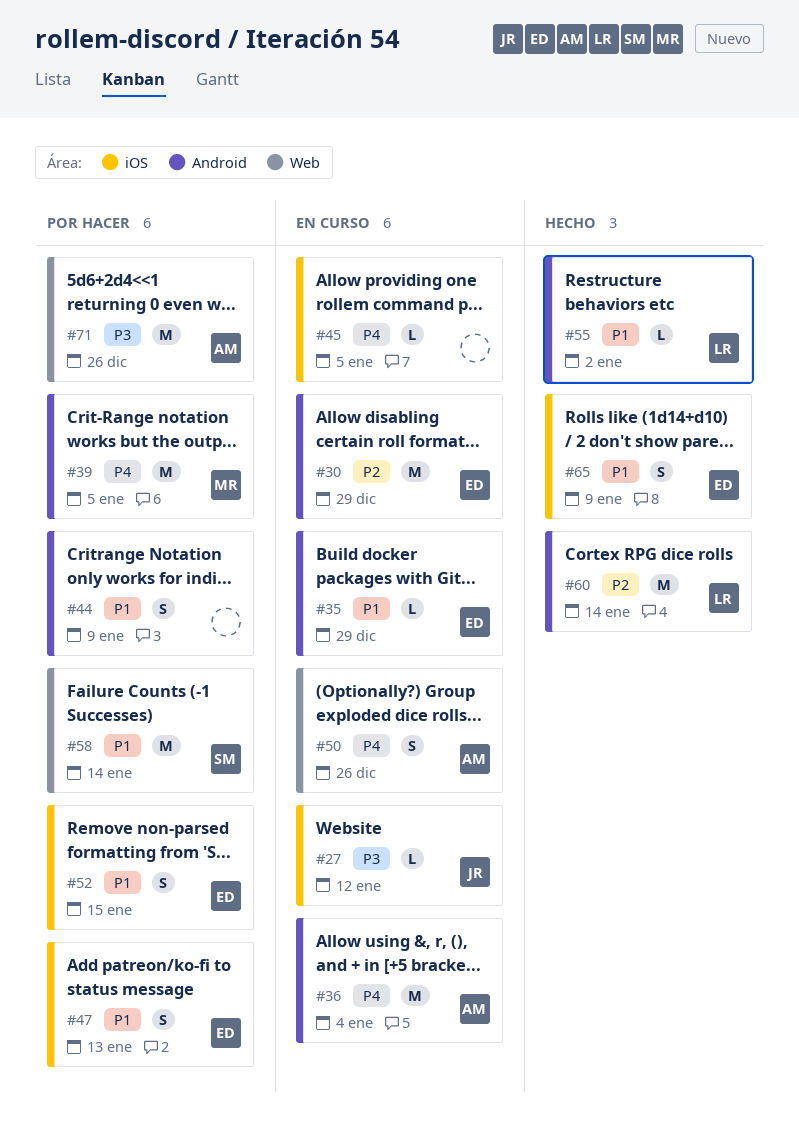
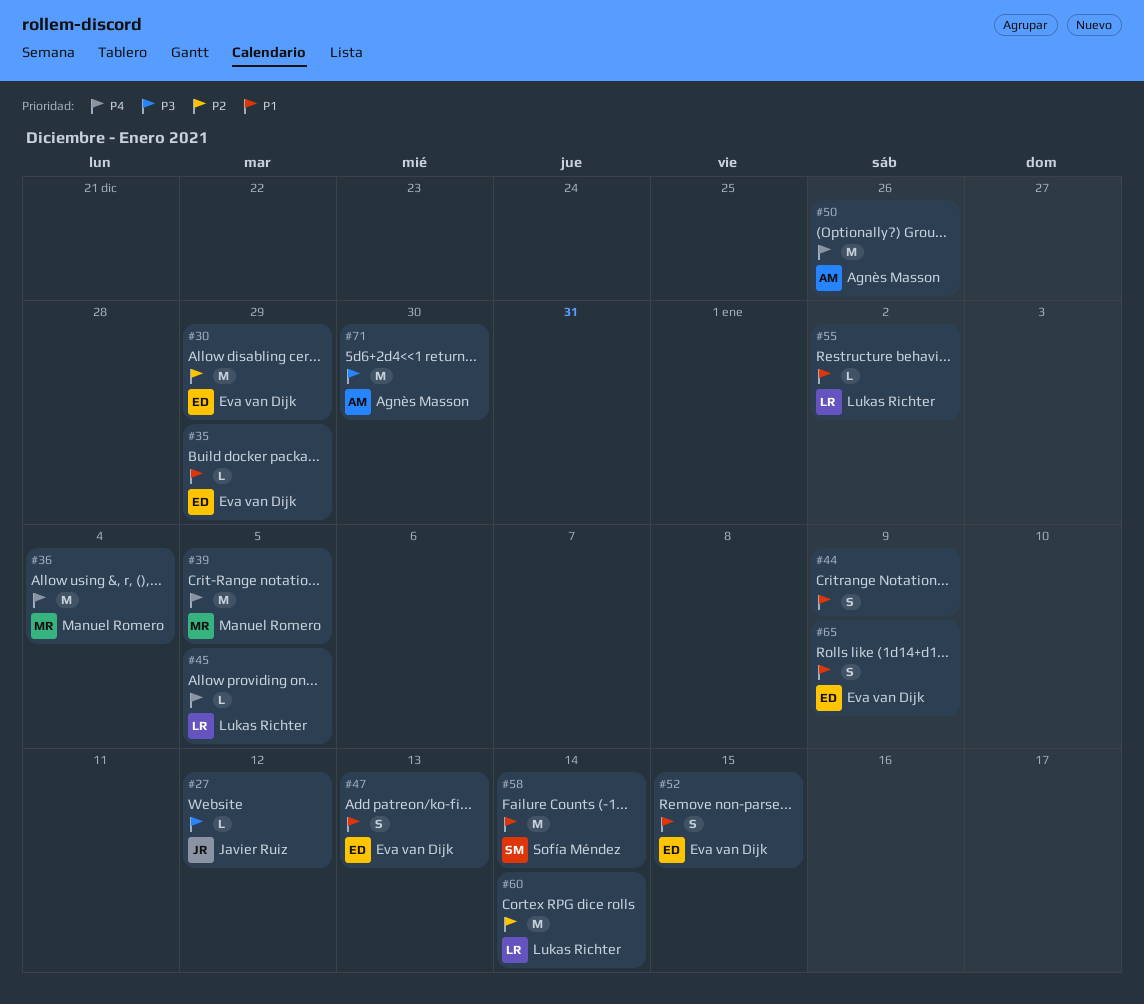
#36, owner: Agnès Masson -> Manuel Romero
#45, owner: none -> Lukas Richter
#50, estimate: S -> M
#71, due: Dec 26 -> Dec 30

